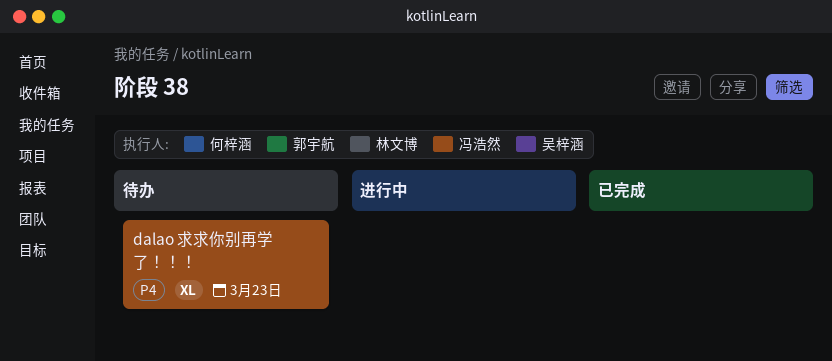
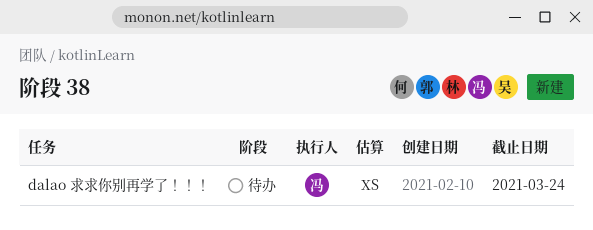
dalao 求求你别再学了！！！, estimate: XL -> XS
dalao 求求你别再学了！！！, due: Mar 23 -> Mar 24

